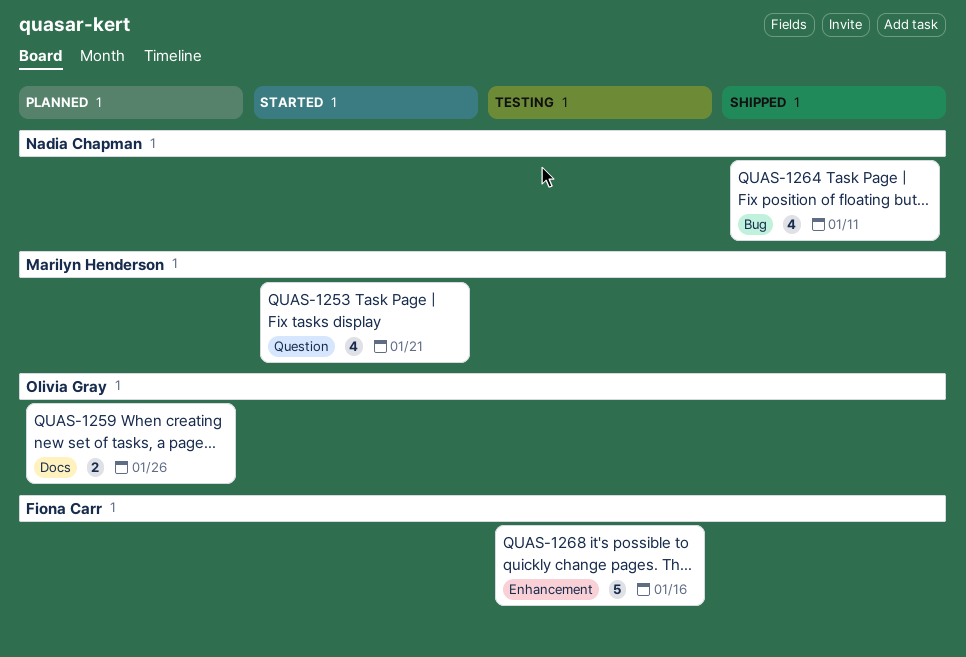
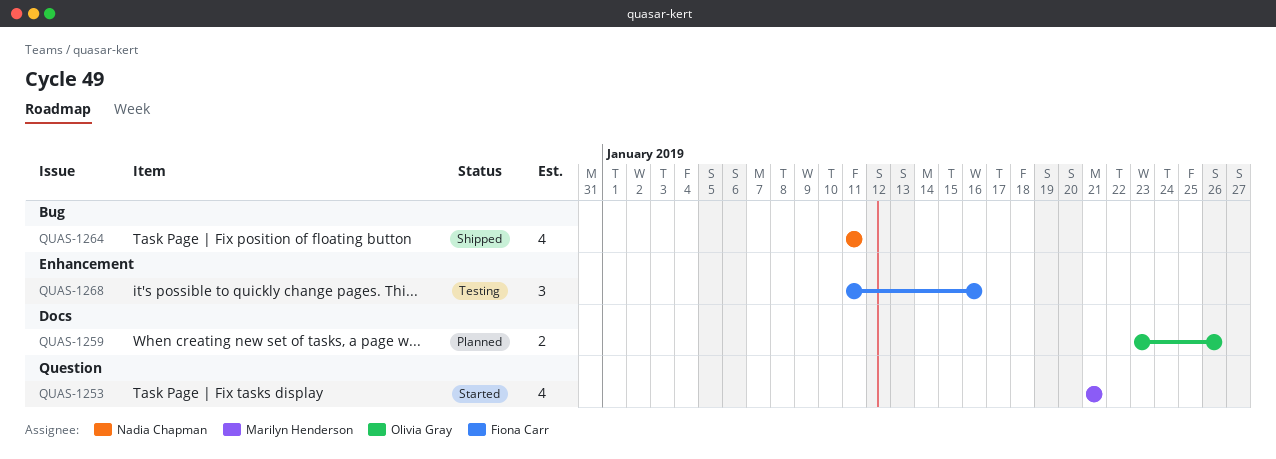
QUAS-1268, estimate: 5 -> 3

